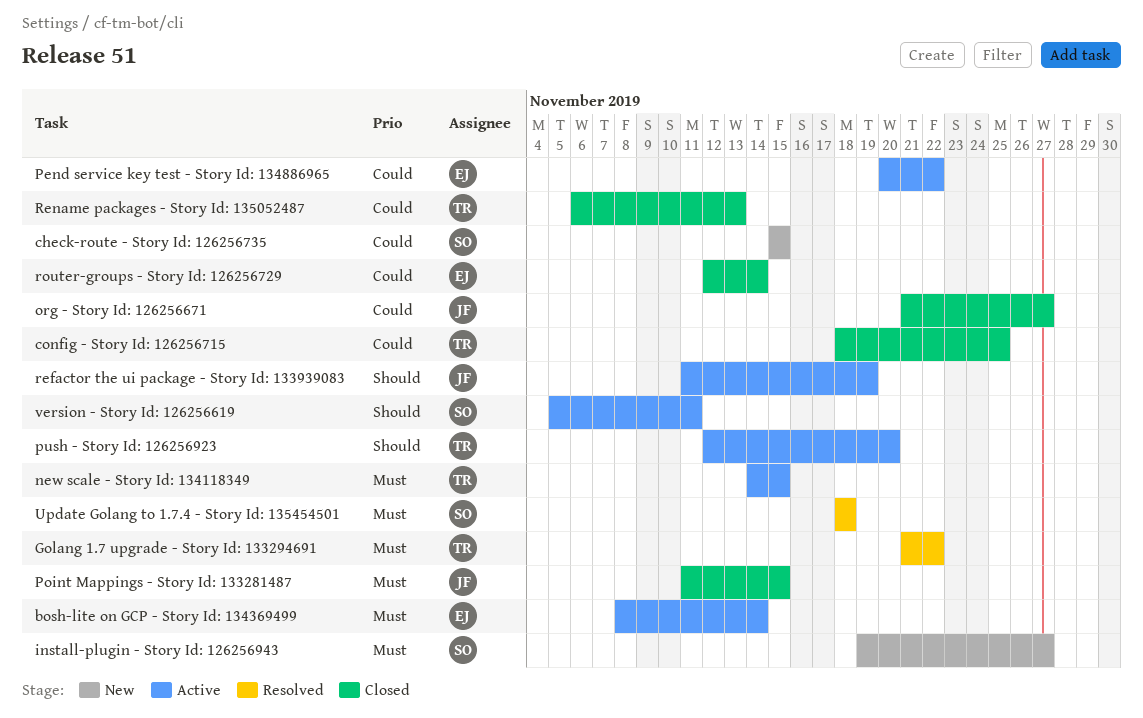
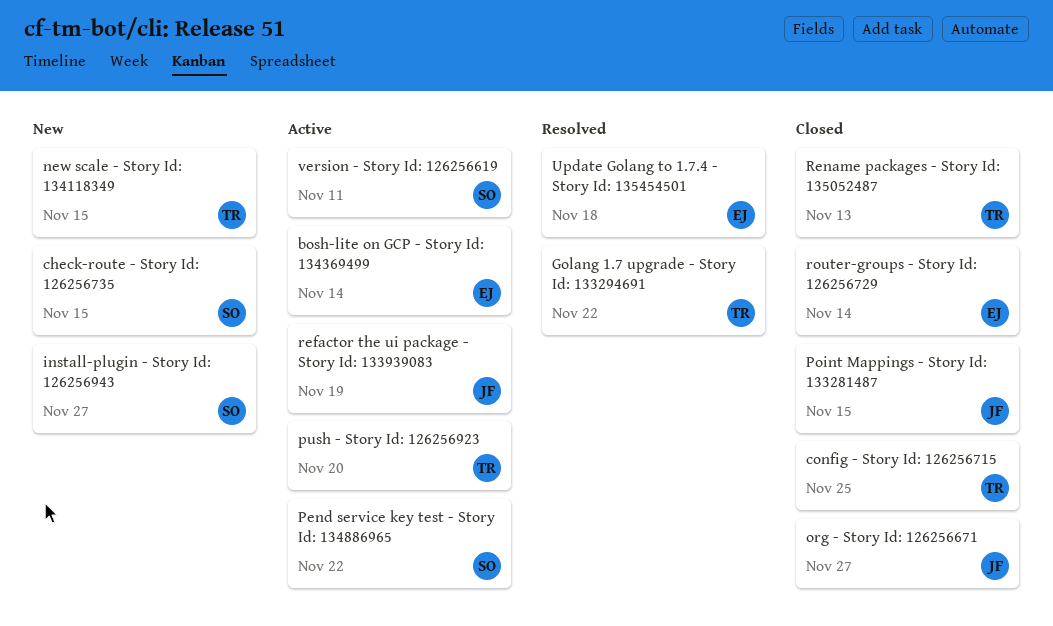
new scale - Story Id: 134118349, status: Active -> New
Pend service key test - Story Id: 134886965, owner: EJ -> SO
Update Golang to 1.7.4 - Story Id: 135454501, owner: SO -> EJ

